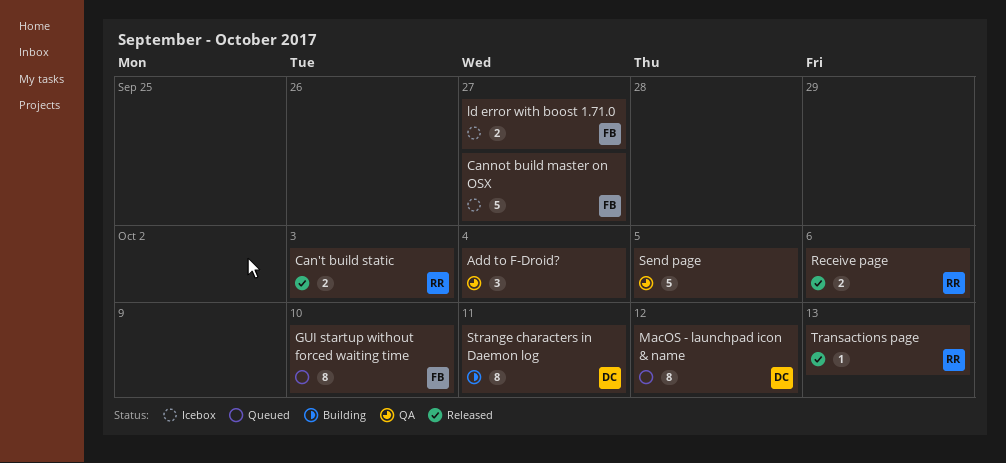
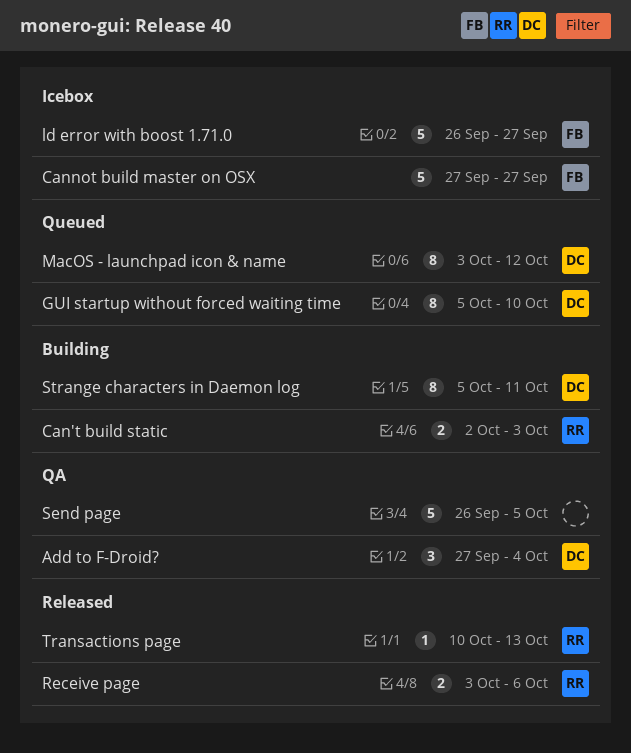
Add to F-Droid?, owner: none -> DC
Can't build static, status: Released -> Building
GUI startup without forced waiting time, owner: FB -> DC
ld error with boost 1.71.0, estimate: 2 -> 5

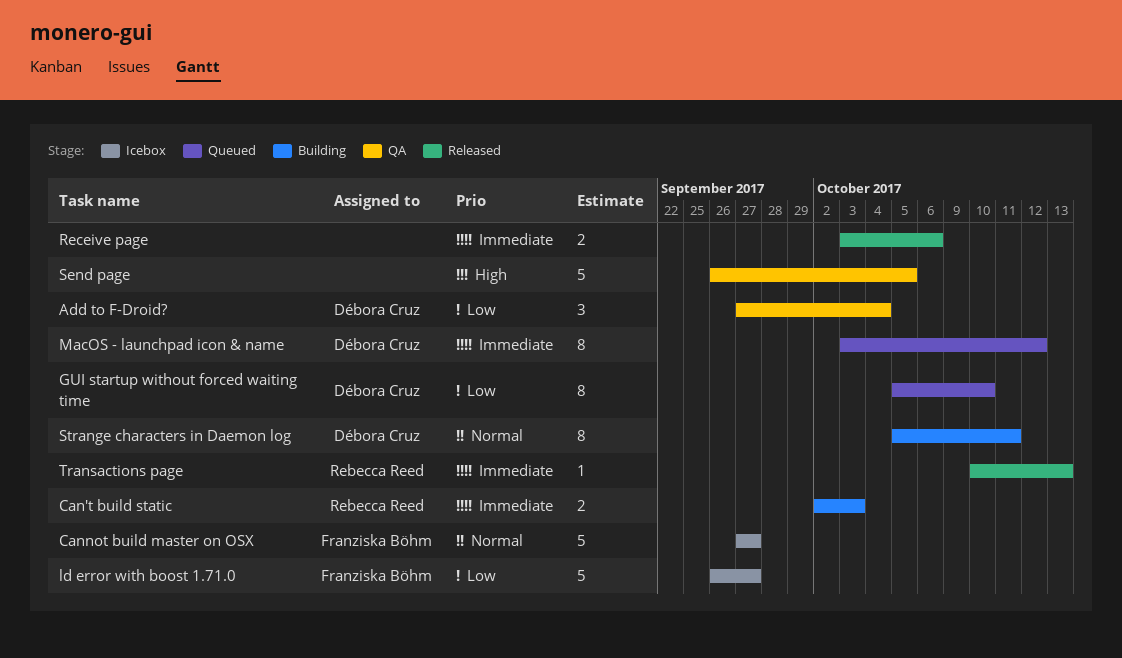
Receive page, owner: Rebecca Reed -> none

